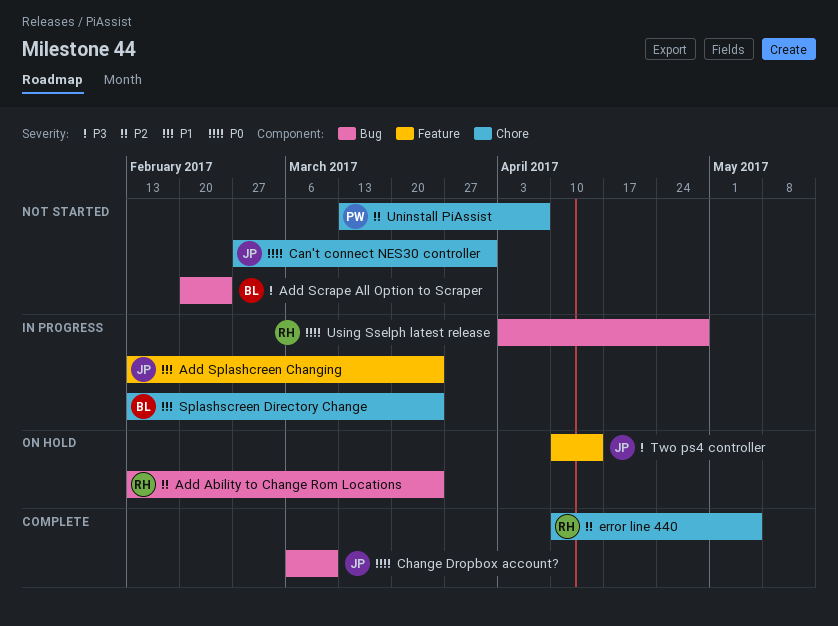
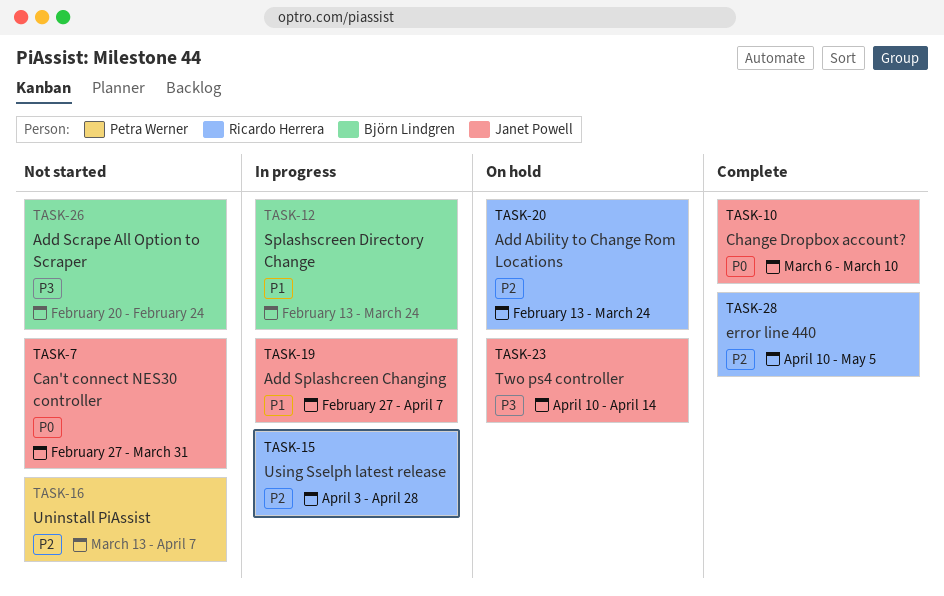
Add Splashcreen Changing, start: Feb 13 -> Feb 27
Add Splashcreen Changing, due: Mar 24 -> Apr 7
Using Sselph latest release, priority: P0 -> P2

